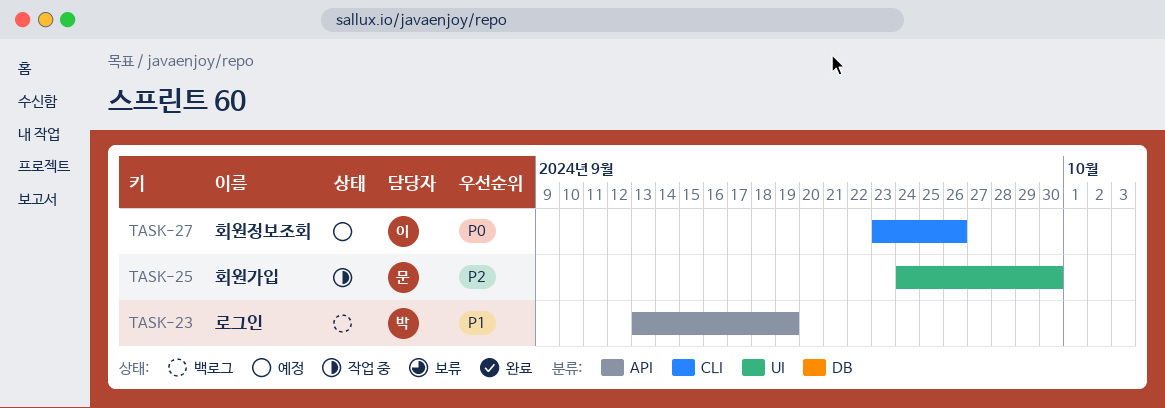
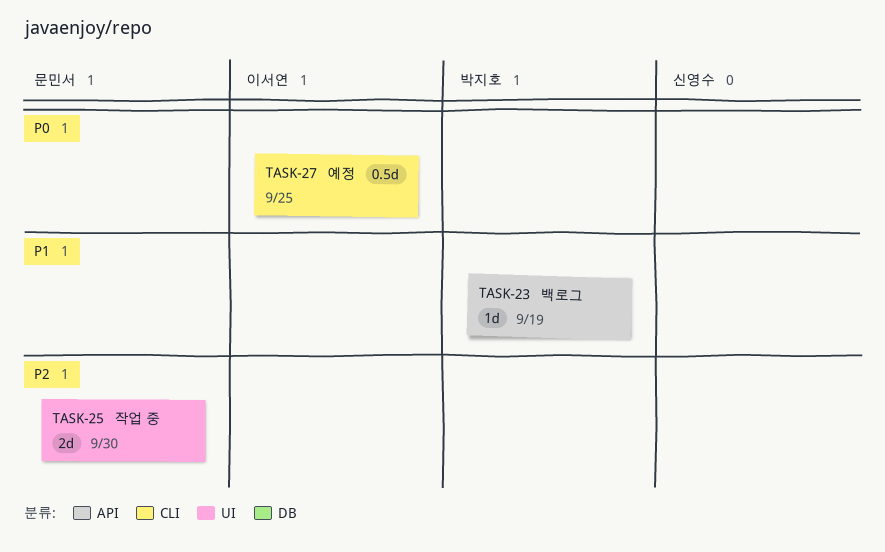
TASK-27, due: Sep 26 -> Sep 25

